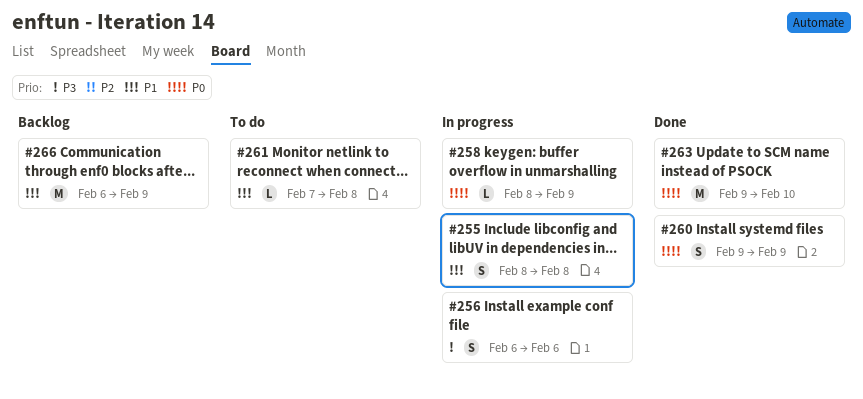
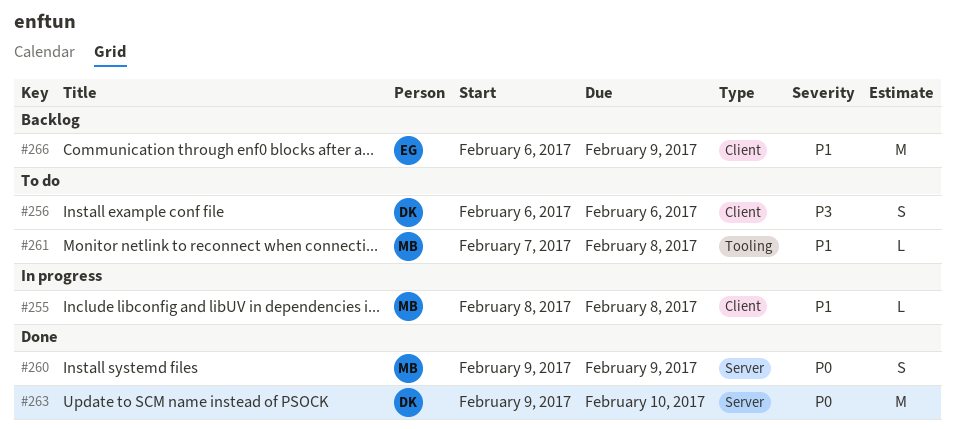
#255, estimate: S -> L
#256, status: In progress -> To do
#258: present -> none

